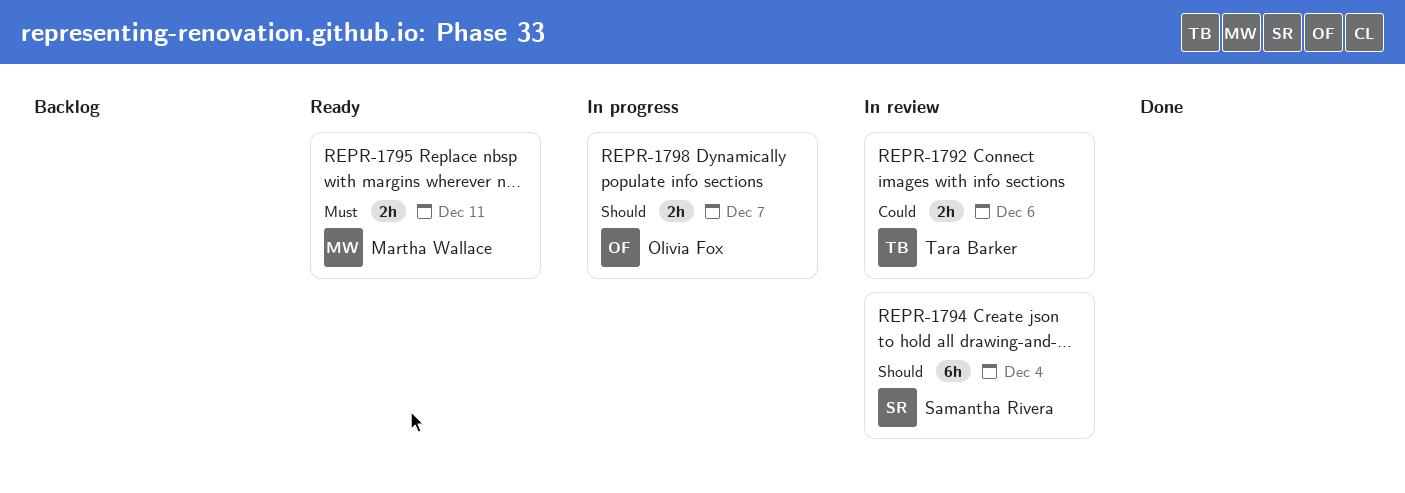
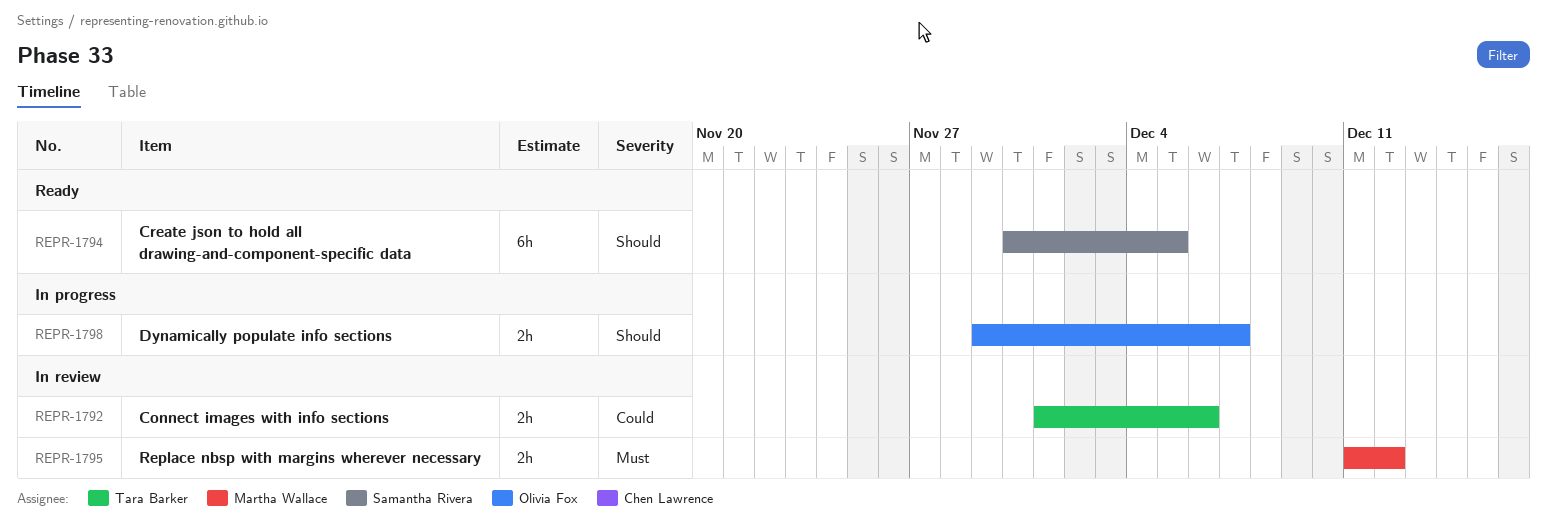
REPR-1794, status: In review -> Ready
REPR-1794, due: Dec 4 -> Dec 5
REPR-1795, status: Ready -> In review
REPR-1795, due: Dec 11 -> Dec 12

